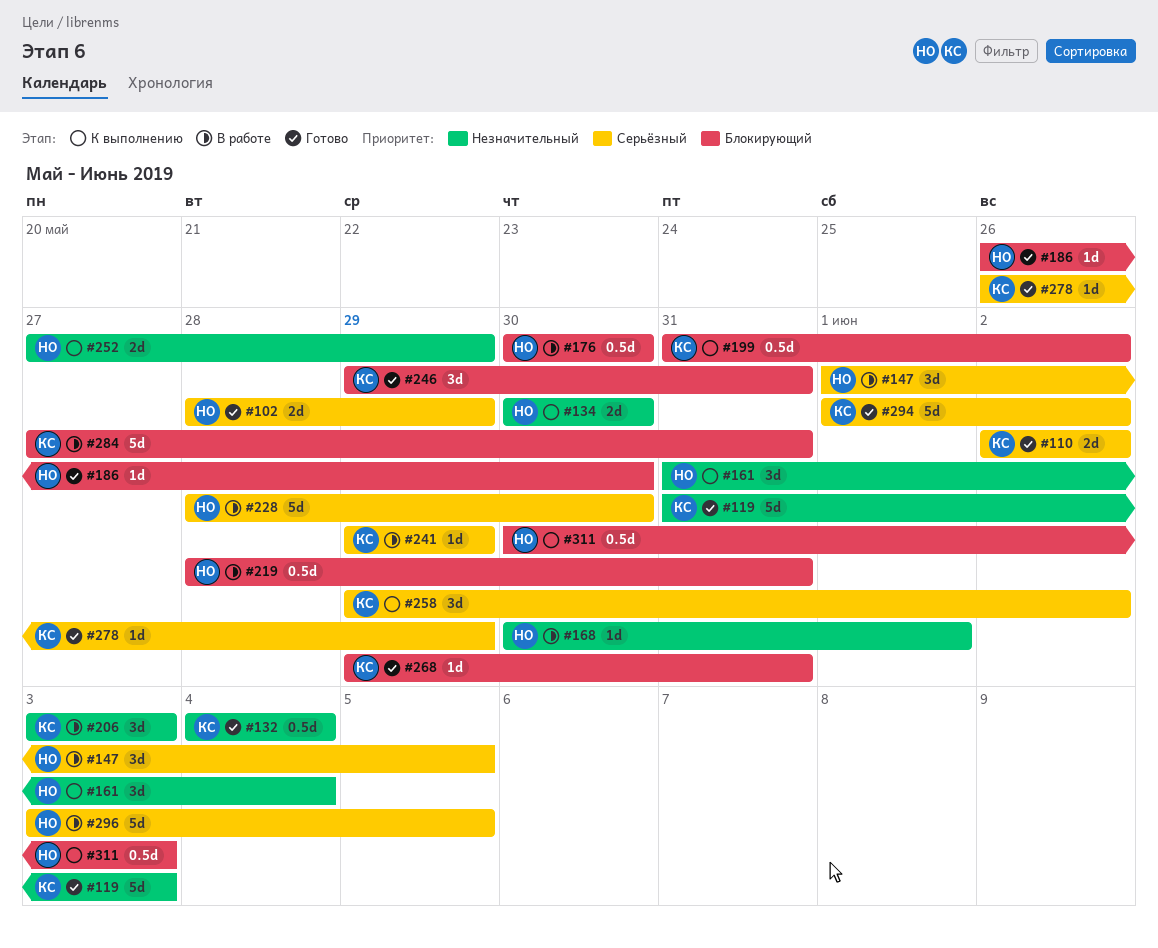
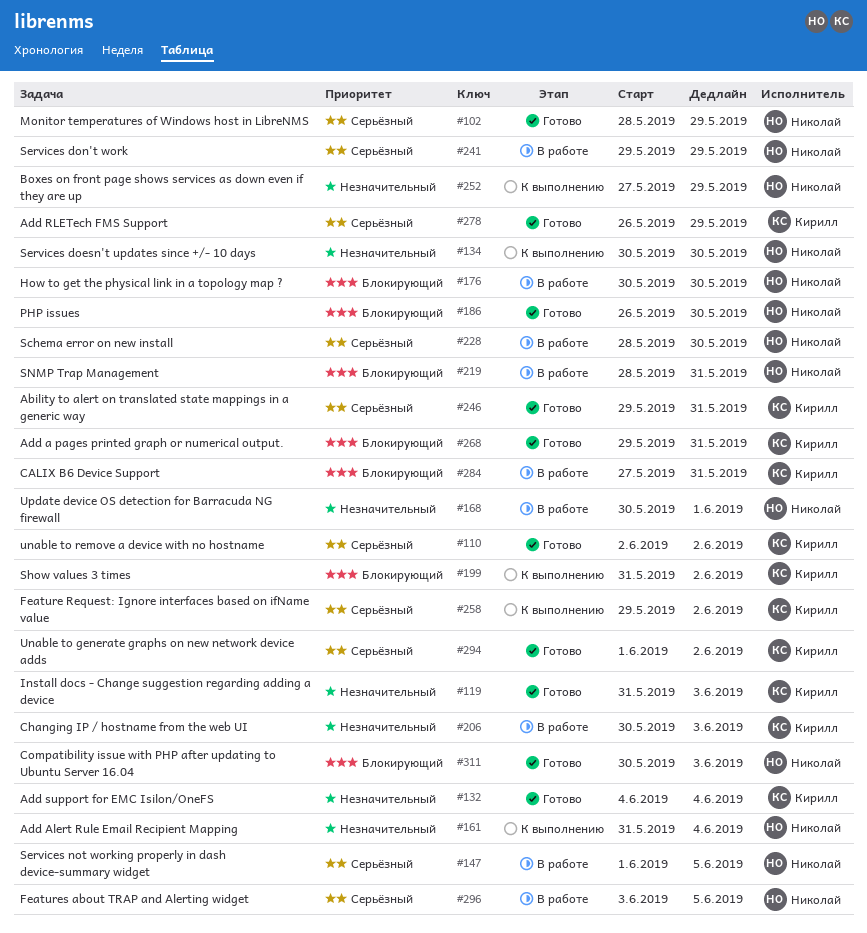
#206, start: Jun 3 -> May 30
#241, owner: Кирилл -> Николай
#246, priority: Блокирующий -> Серьёзный
#311, status: К выполнению -> Готово

